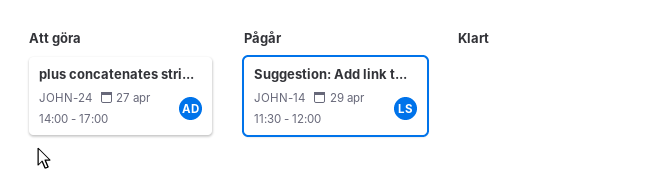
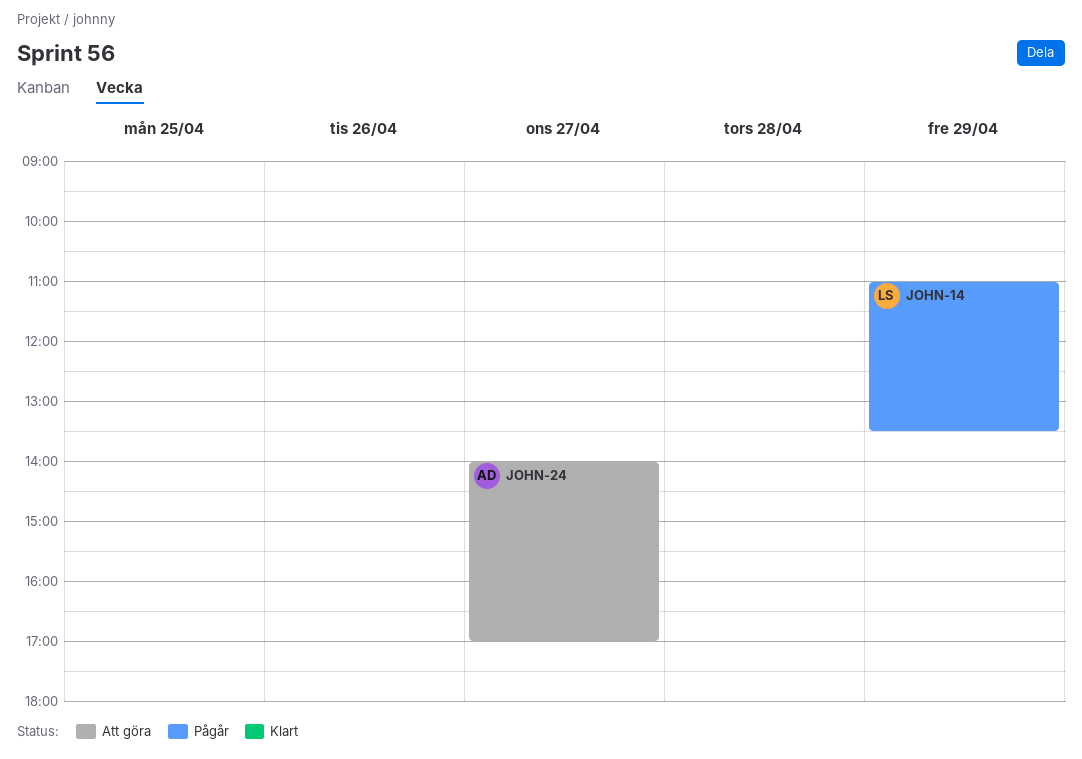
JOHN-14, begins: 11:30 -> 11:00
JOHN-14, ends: 12:00 -> 13:30

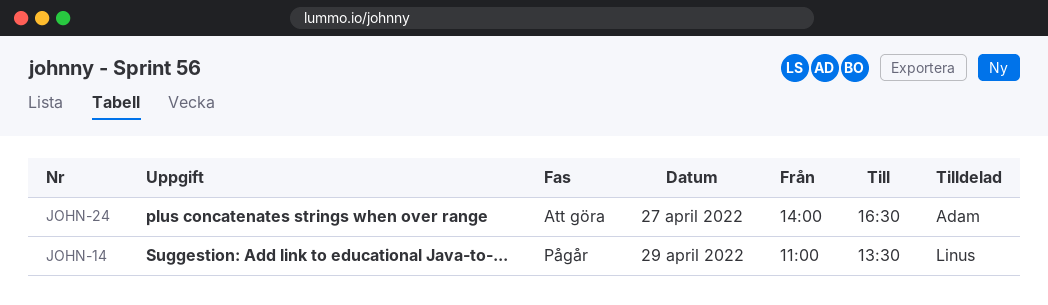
JOHN-24, ends: 17:00 -> 16:30

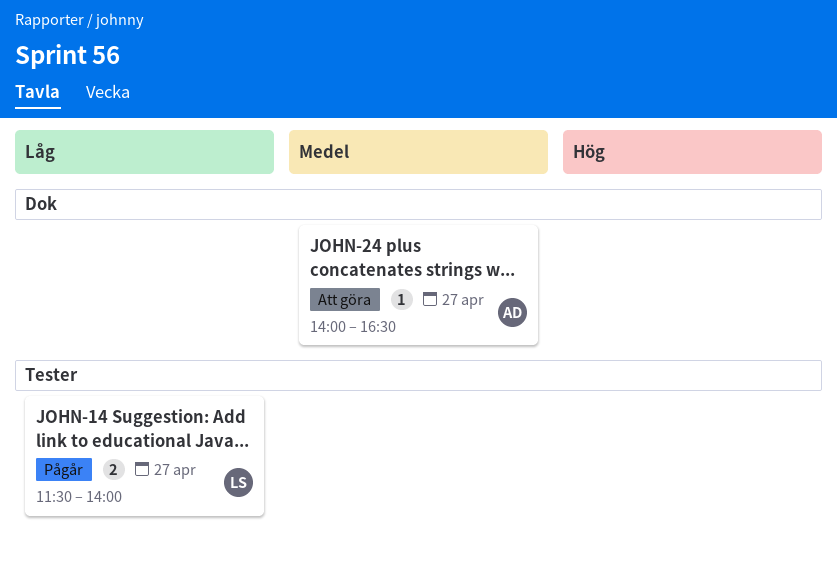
JOHN-14, day: Apr 29 -> Apr 27
JOHN-14, begins: 11:00 -> 11:30
JOHN-14, ends: 13:30 -> 14:00

